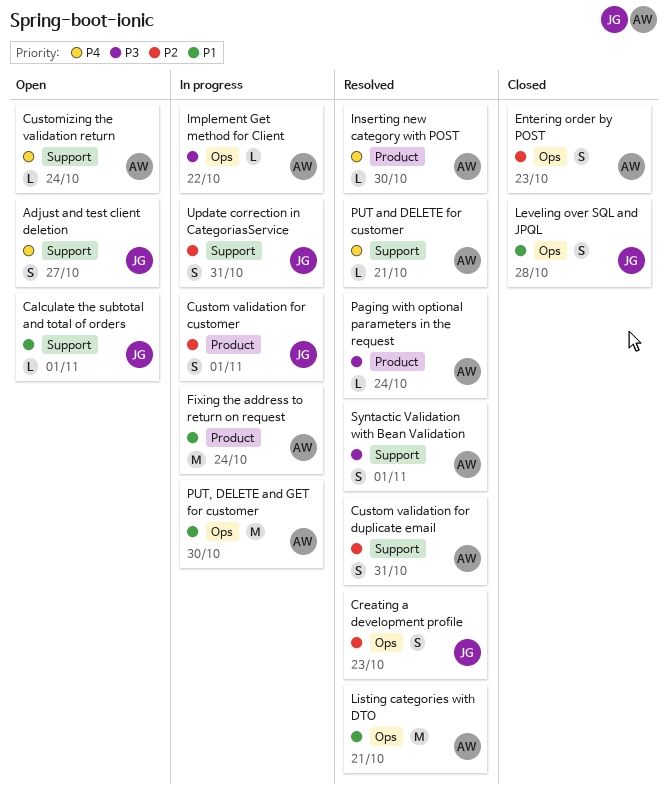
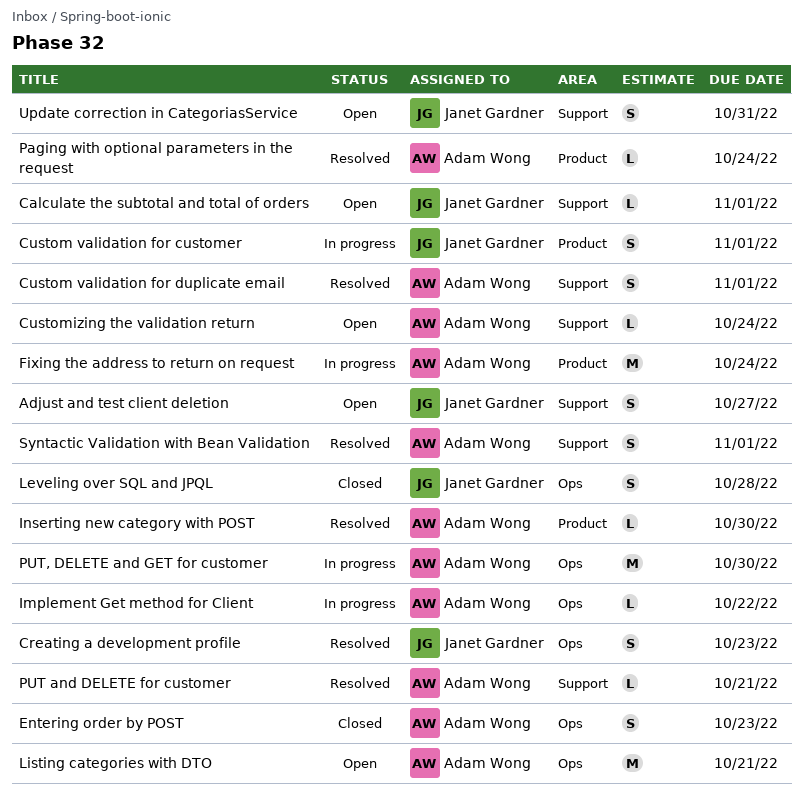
Custom validation for duplicate email, due: Oct 31 -> Nov 1
Listing categories with DTO, status: Resolved -> Open
Update correction in CategoriasService, status: In progress -> Open

